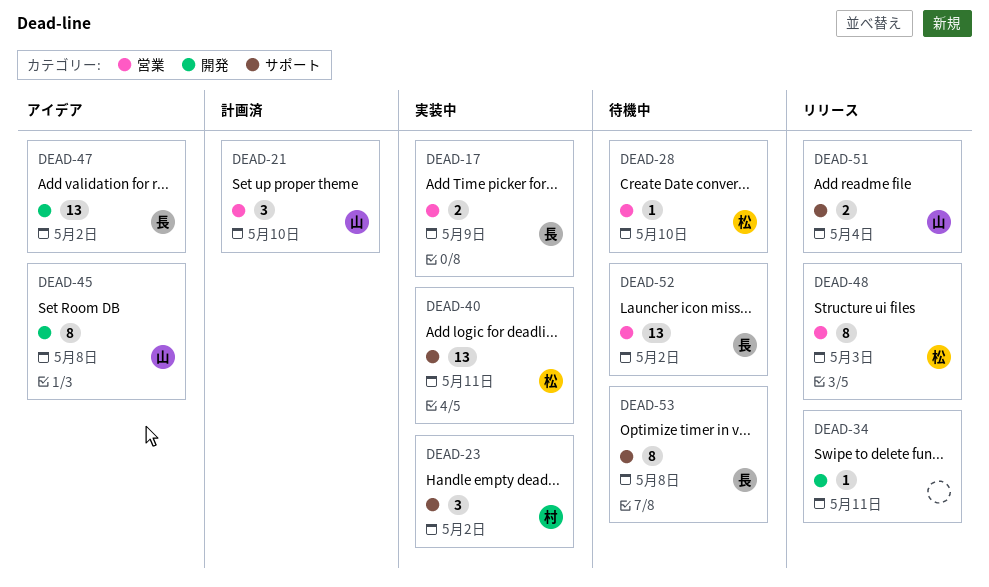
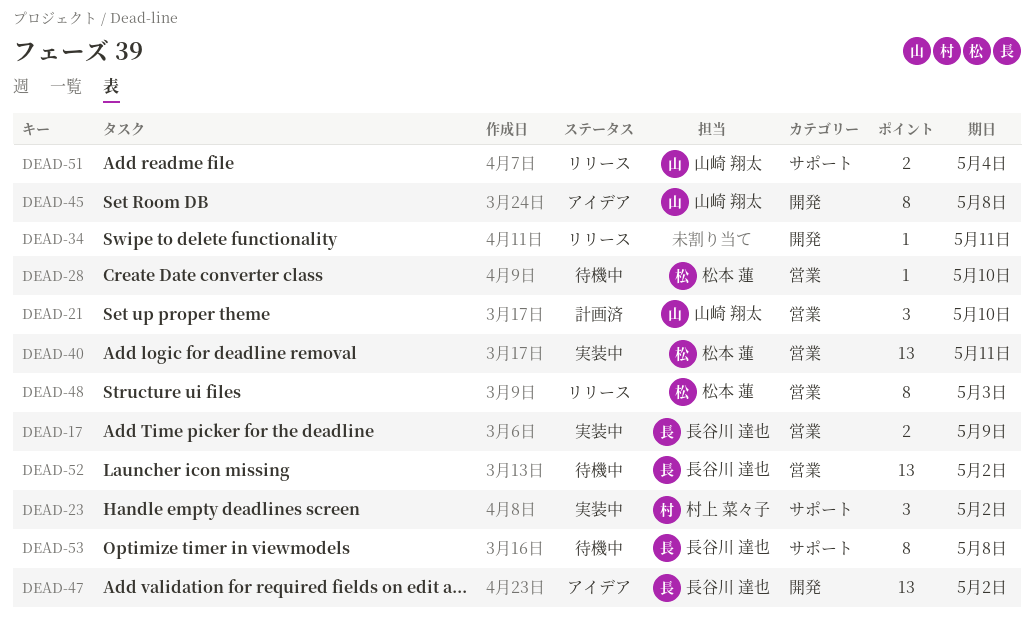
DEAD-40, label: サポート -> 営業

